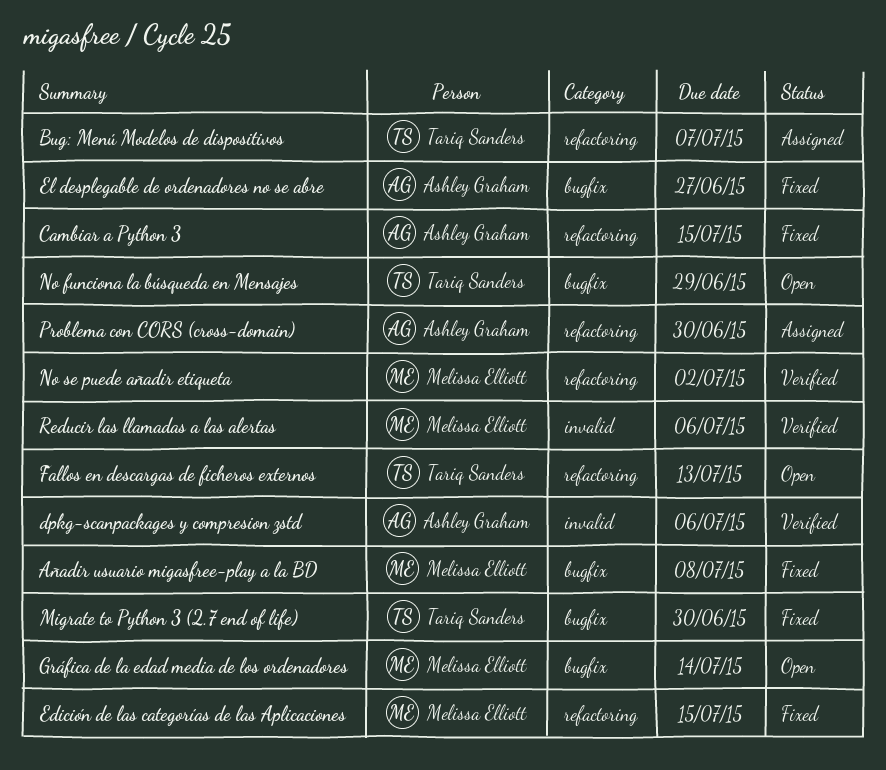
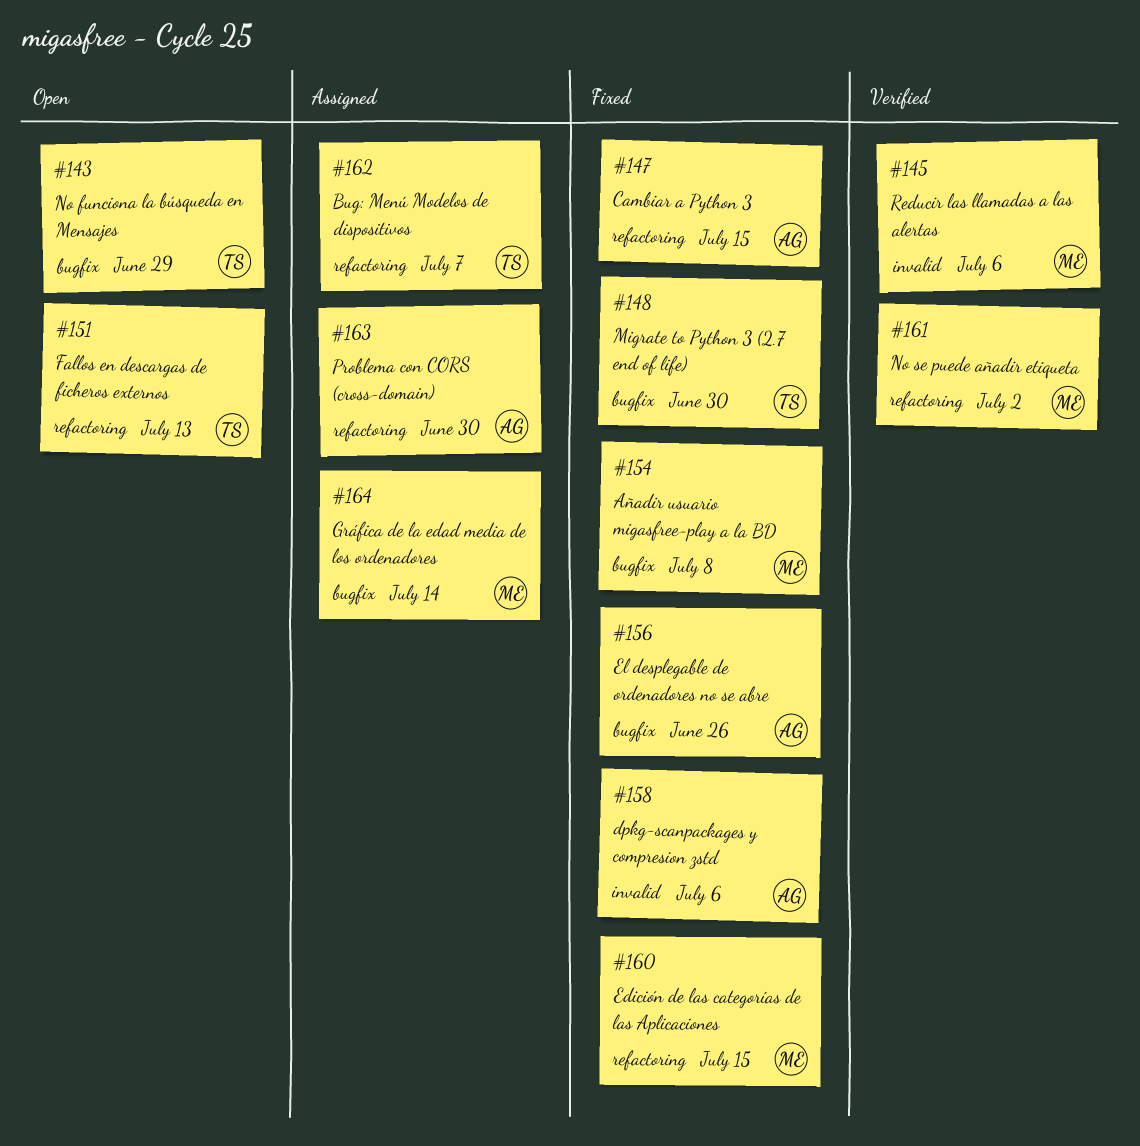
dpkg-scanpackages y compresion zstd, status: Verified -> Fixed
El desplegable de ordenadores no se abre, due: Jun 27 -> Jun 26
Gráfica de la edad media de los ordenadores, status: Open -> Assigned

